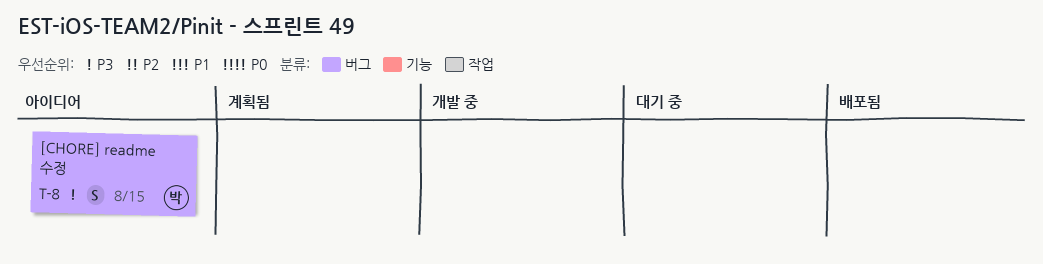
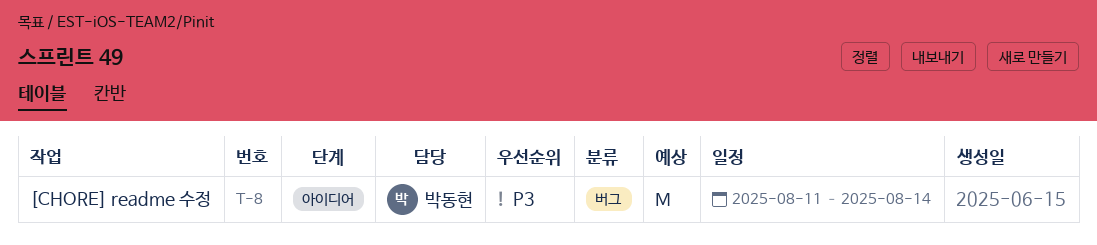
T-8, estimate: S -> M
T-8, due: Aug 15 -> Aug 14

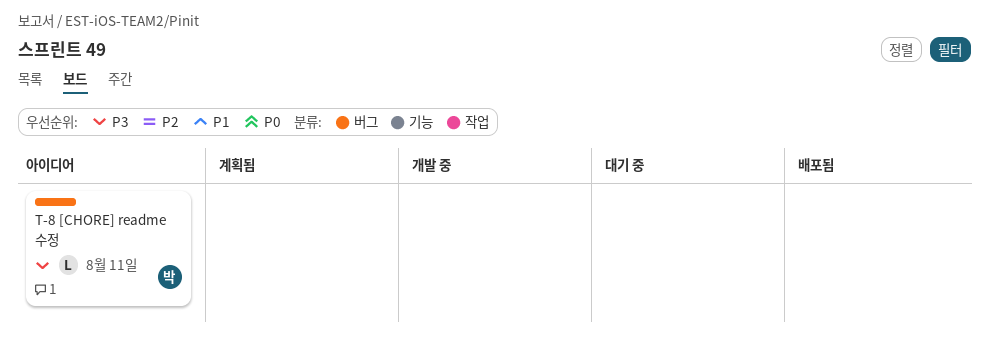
T-8, estimate: M -> L
T-8, due: Aug 14 -> Aug 11

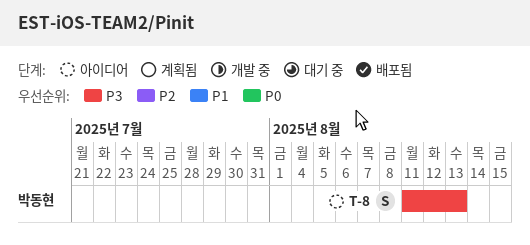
T-8, estimate: L -> S
T-8, due: Aug 11 -> Aug 13

